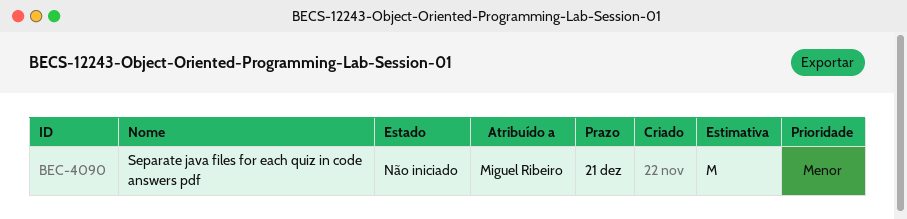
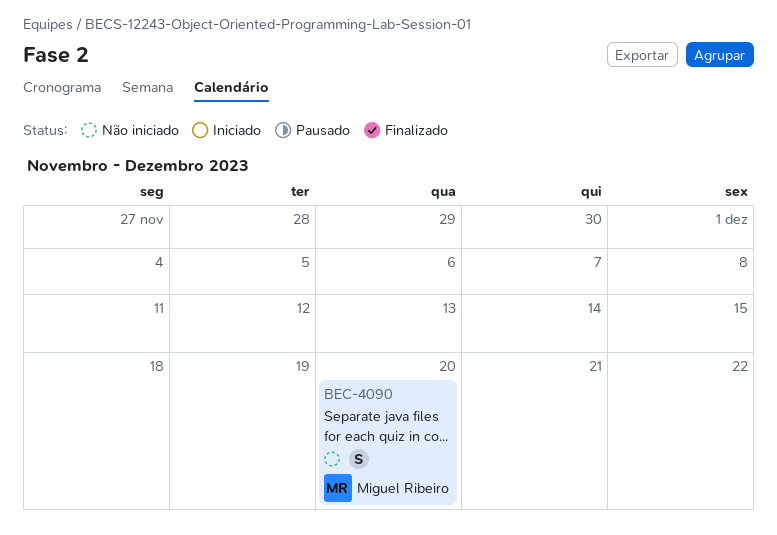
BEC-4090, estimate: M -> S
BEC-4090, due: Dec 21 -> Dec 20

